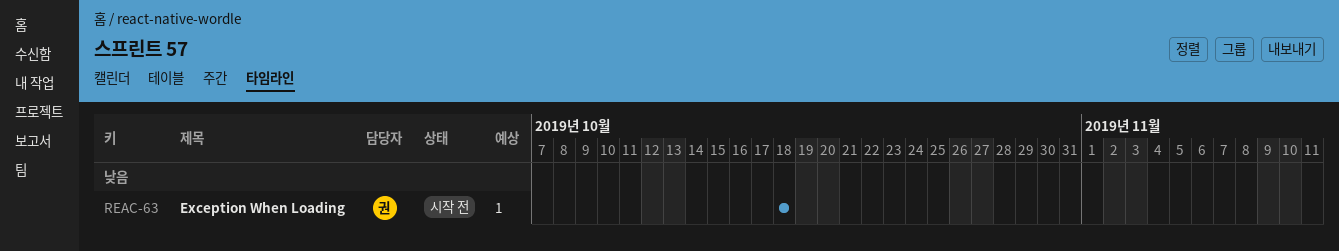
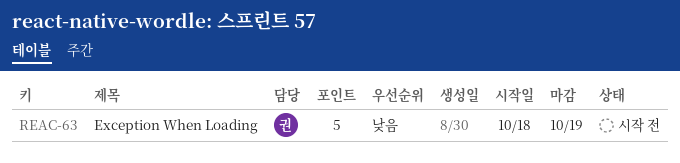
REAC-63, estimate: 1 -> 5
REAC-63, due: Oct 18 -> Oct 19

